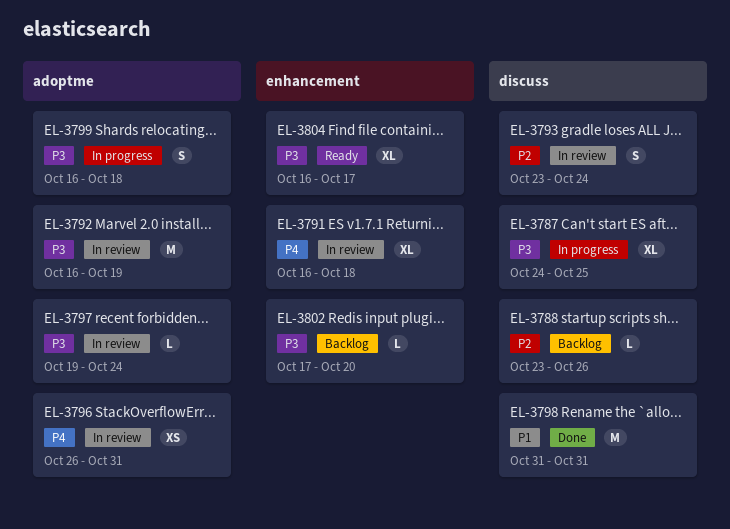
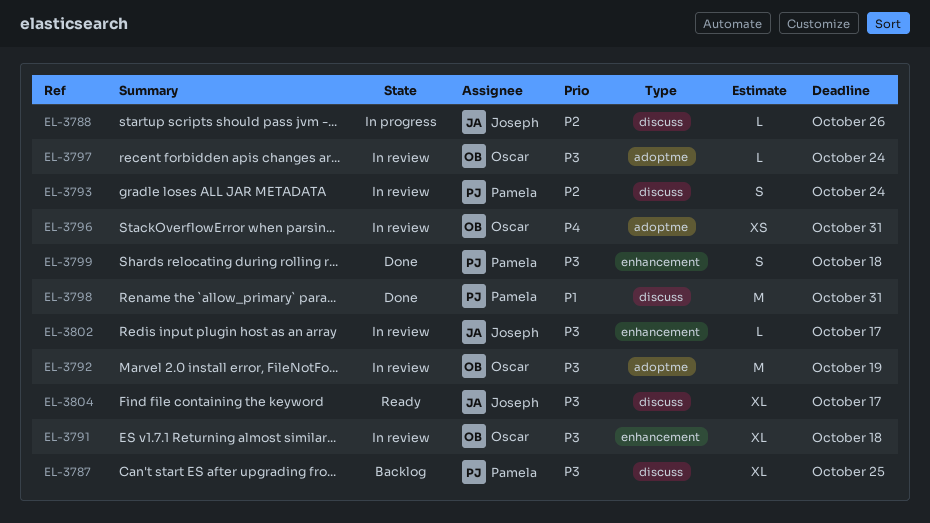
EL-3787, status: In progress -> Backlog
EL-3788, status: Backlog -> In progress
EL-3791, priority: P4 -> P3
EL-3799, status: In progress -> Done
EL-3799, label: adoptme -> enhancement
EL-3802, status: Backlog -> In review
EL-3802, due: Oct 20 -> Oct 17
EL-3804, label: enhancement -> discuss

